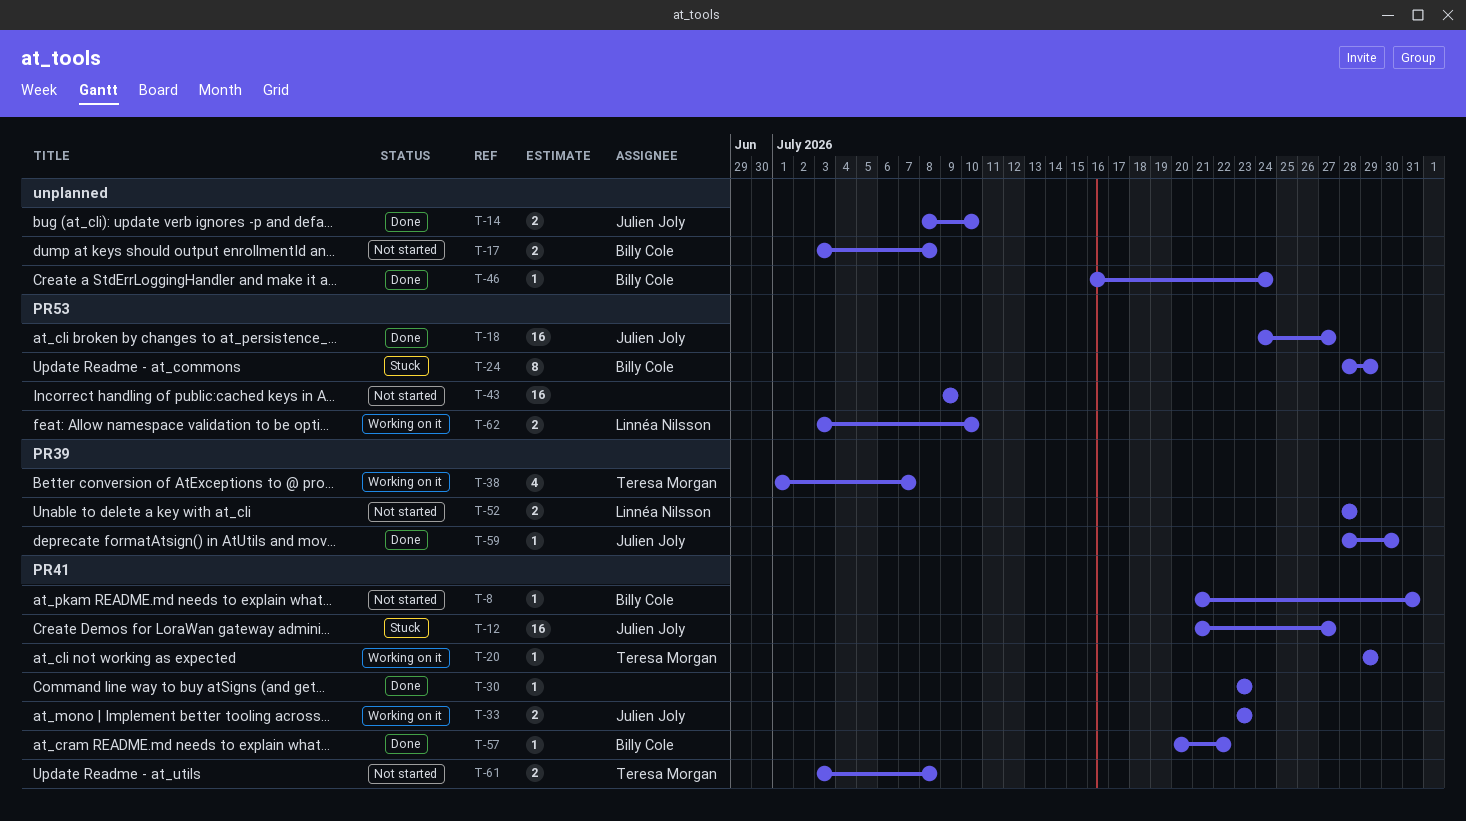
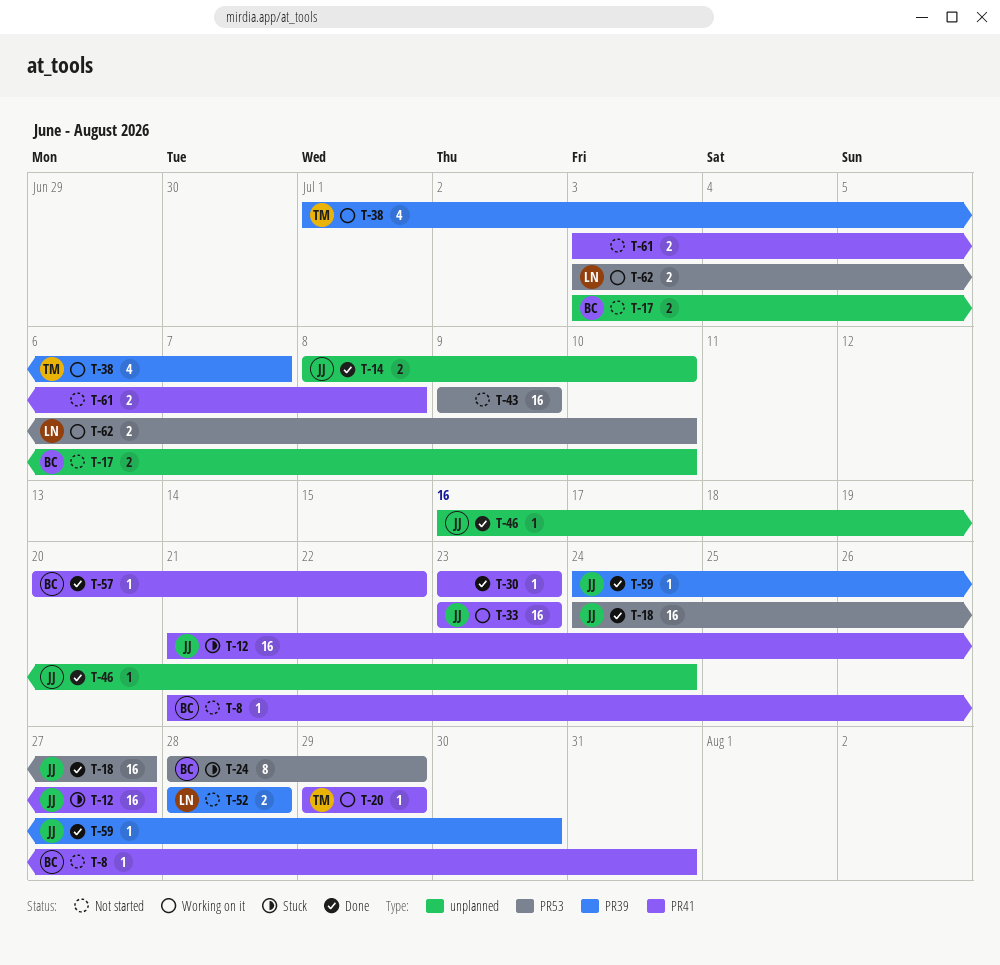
T-17, due: Jul 8 -> Jul 10
T-33, estimate: 2 -> 16
T-46, owner: Billy Cole -> Julien Joly
T-59, start: Jul 28 -> Jul 24
T-61, owner: Teresa Morgan -> none

